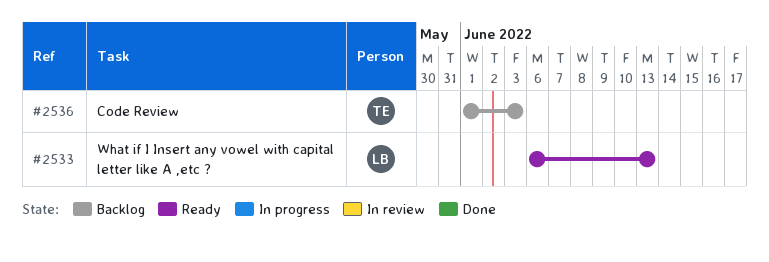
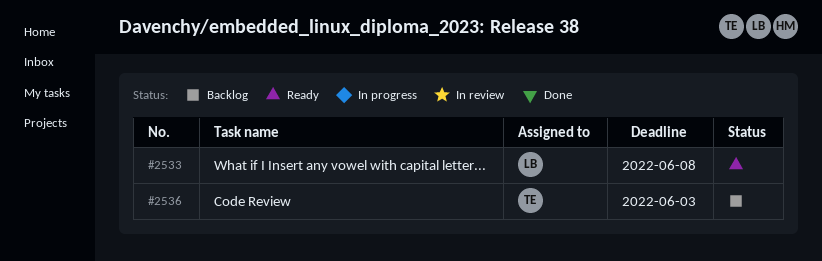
#2533, due: Jun 13 -> Jun 8

